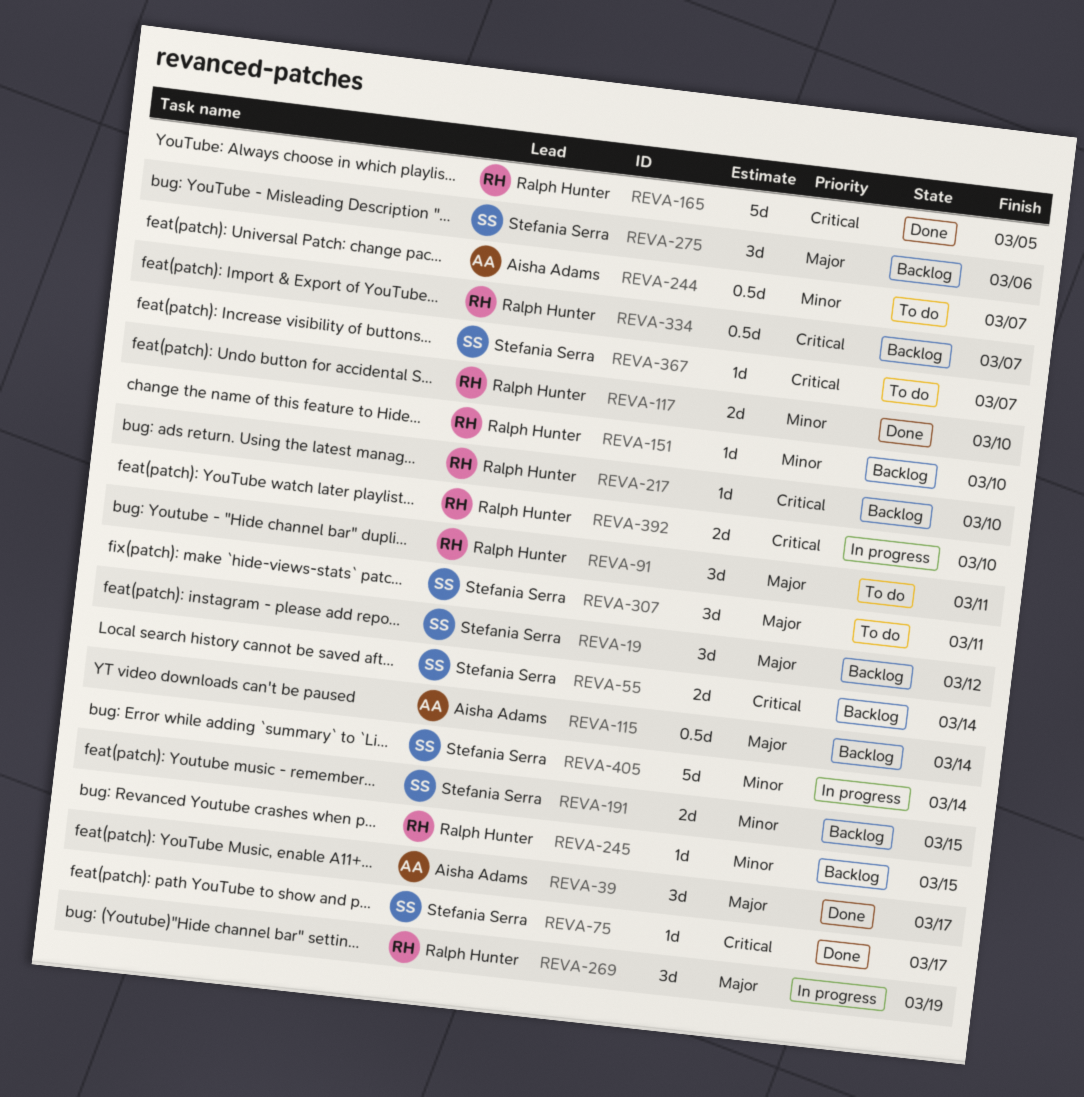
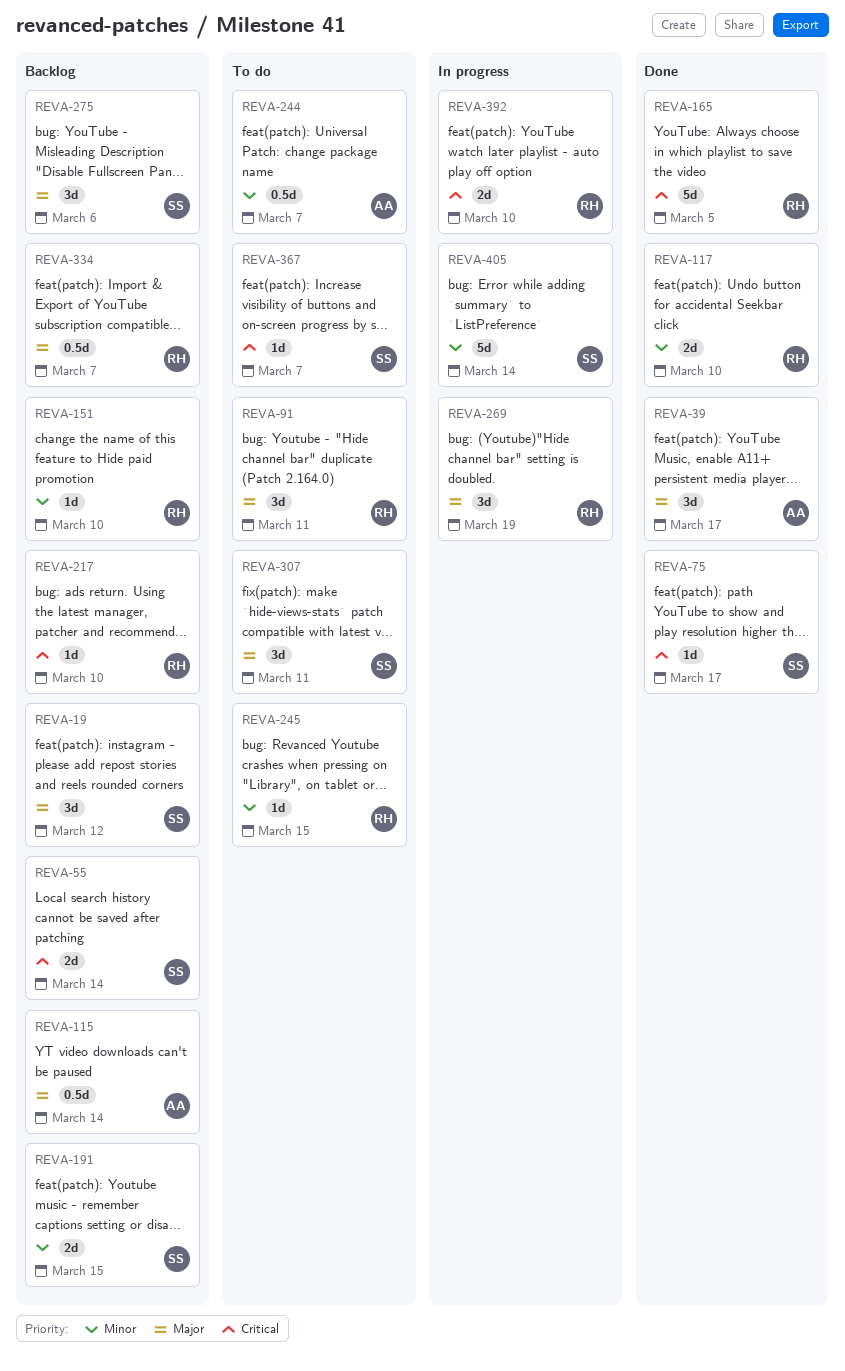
REVA-245, status: Backlog -> To do
REVA-334, priority: Critical -> Major

